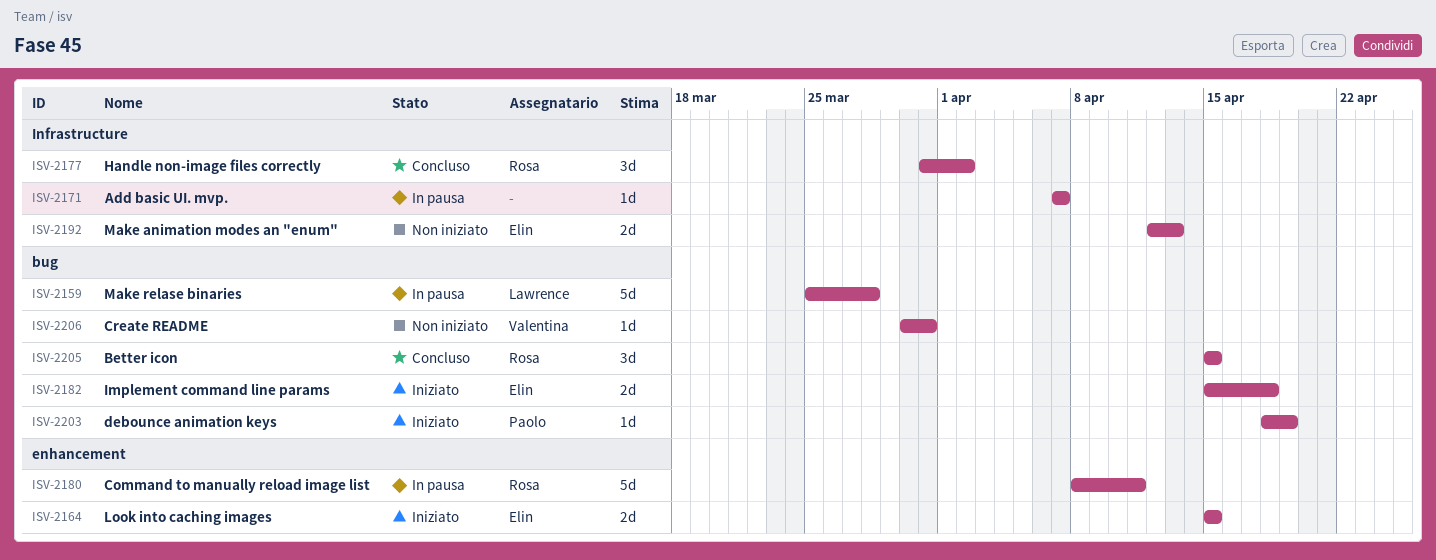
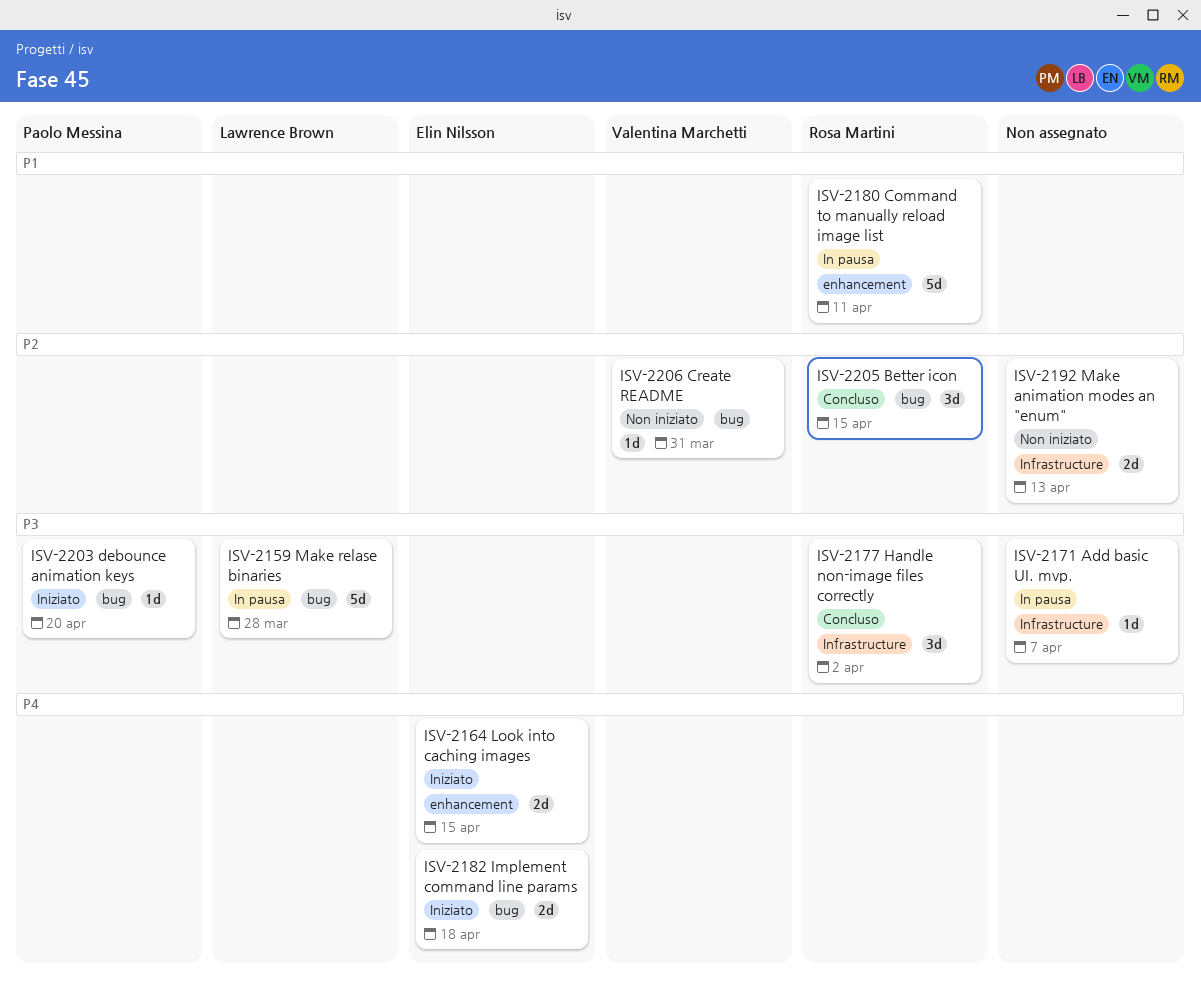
ISV-2192, owner: Elin Nilsson -> none
ISV-2203, due: Apr 19 -> Apr 20

